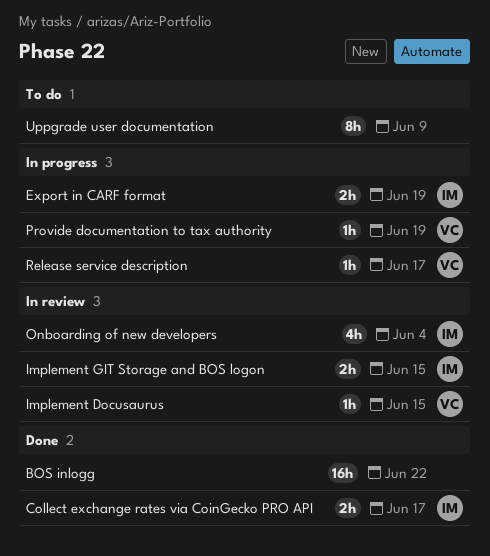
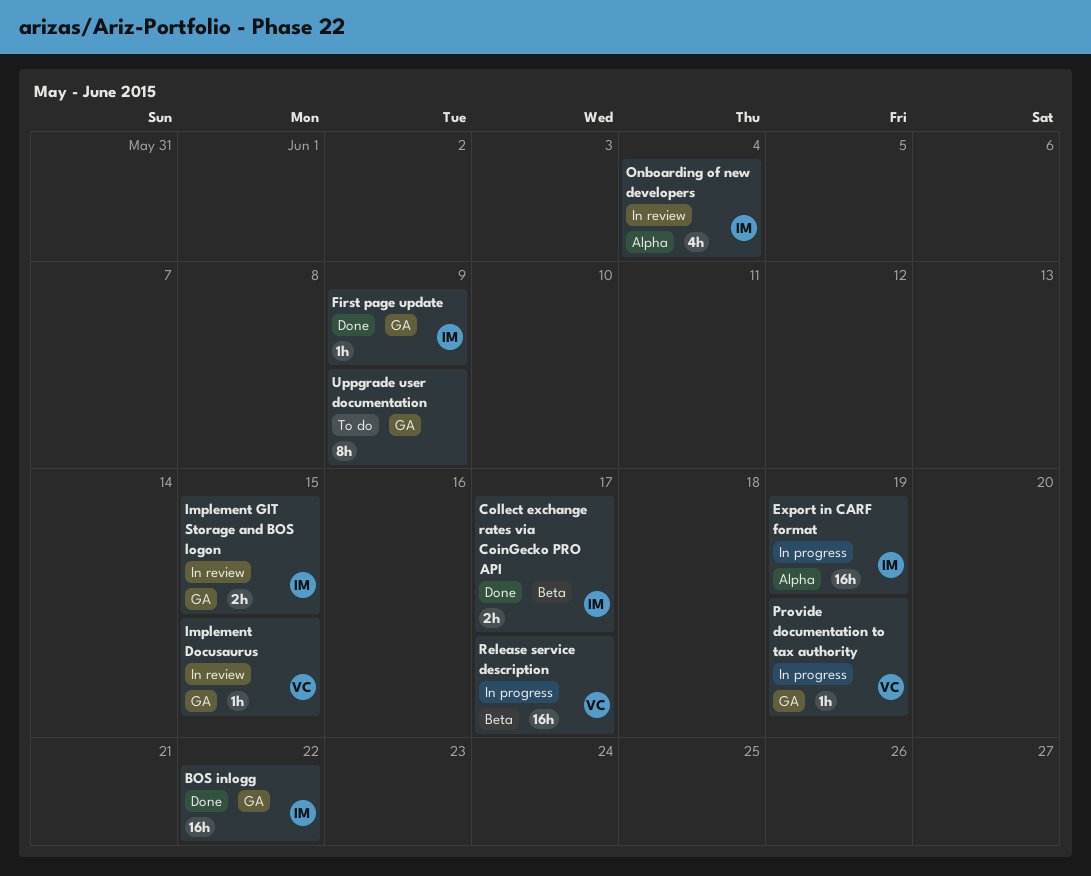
BOS inlogg, owner: none -> IM
Export in CARF format, estimate: 2h -> 16h
First page update: none -> present
Release service description, estimate: 1h -> 16h

